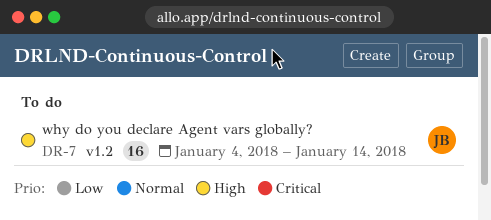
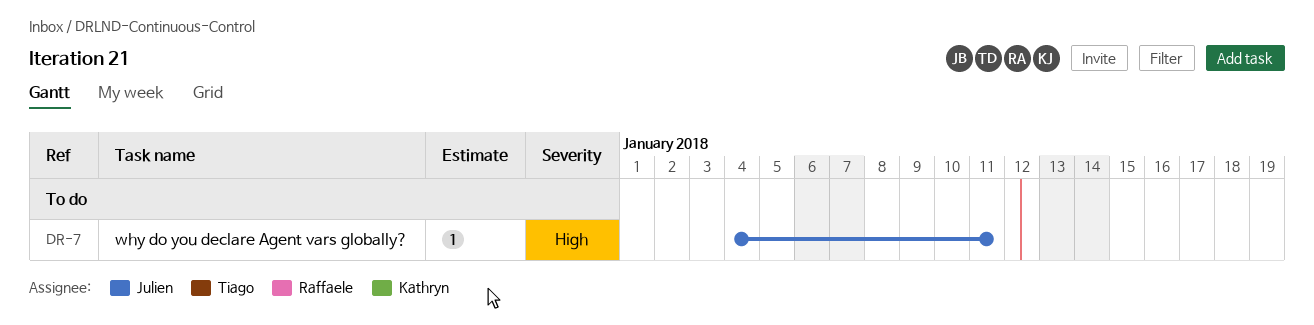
DR-7, estimate: 16 -> 1
DR-7, due: Jan 14 -> Jan 11

